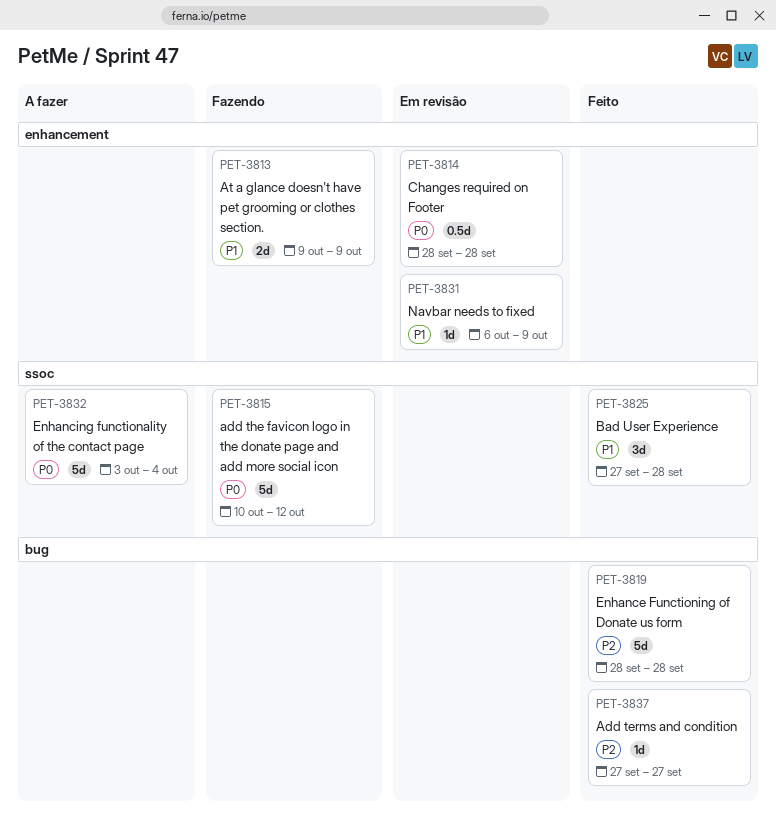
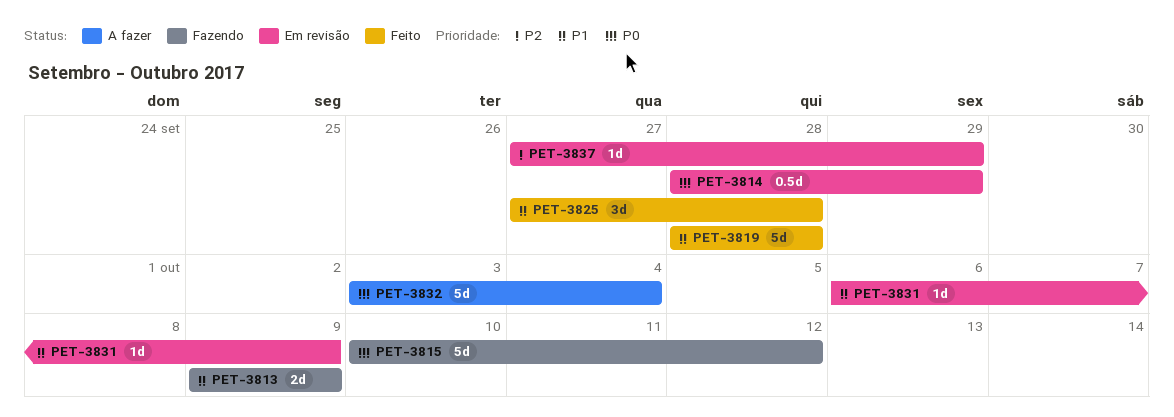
PET-3814, due: Sep 28 -> Sep 29
PET-3819, priority: P2 -> P1
PET-3837, status: Feito -> Em revisão
PET-3837, due: Sep 27 -> Sep 29

